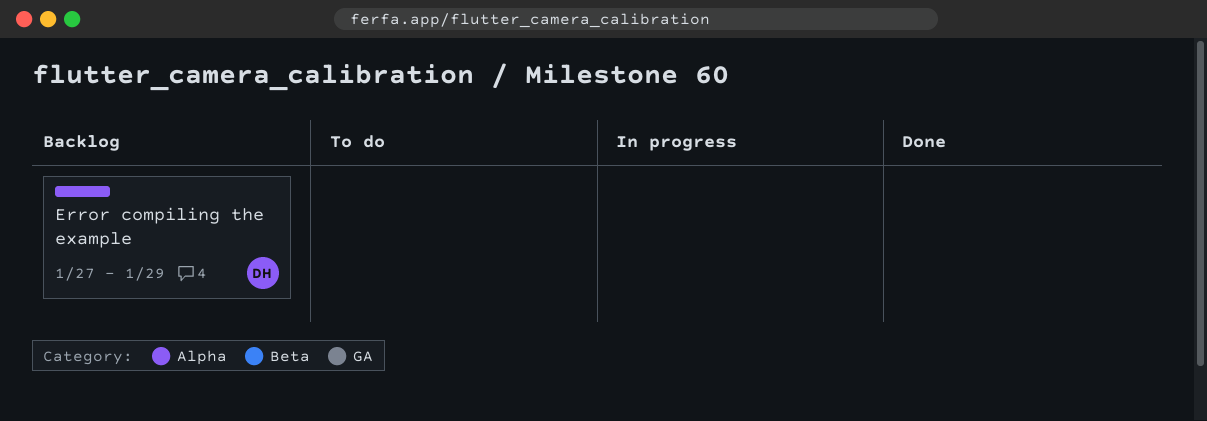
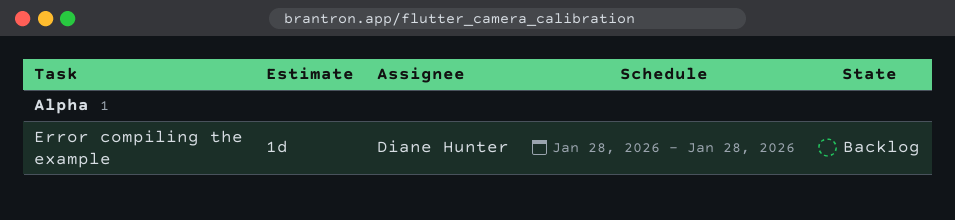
Error compiling the example, start: Jan 27 -> Jan 28
Error compiling the example, due: Jan 29 -> Jan 28

